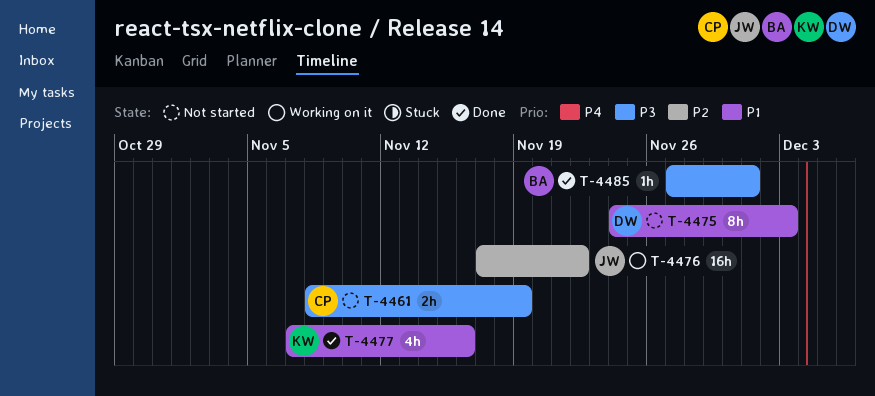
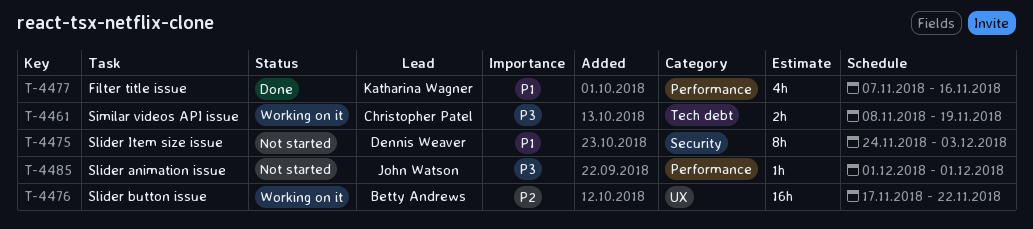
T-4461, status: Not started -> Working on it
T-4476, owner: John Watson -> Betty Andrews
T-4485, status: Done -> Not started
T-4485, owner: Betty Andrews -> John Watson
T-4485, start: Nov 27 -> Dec 1

